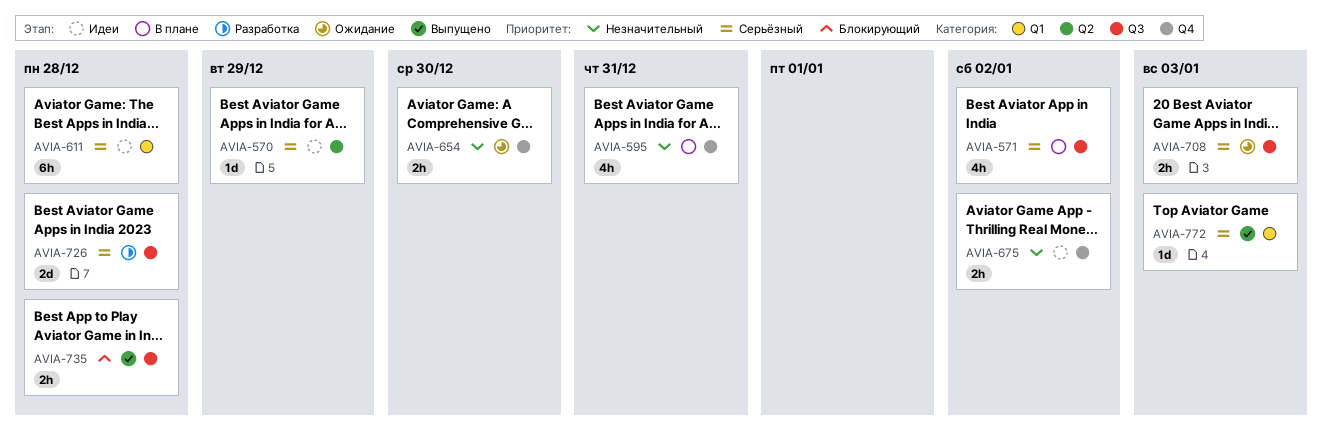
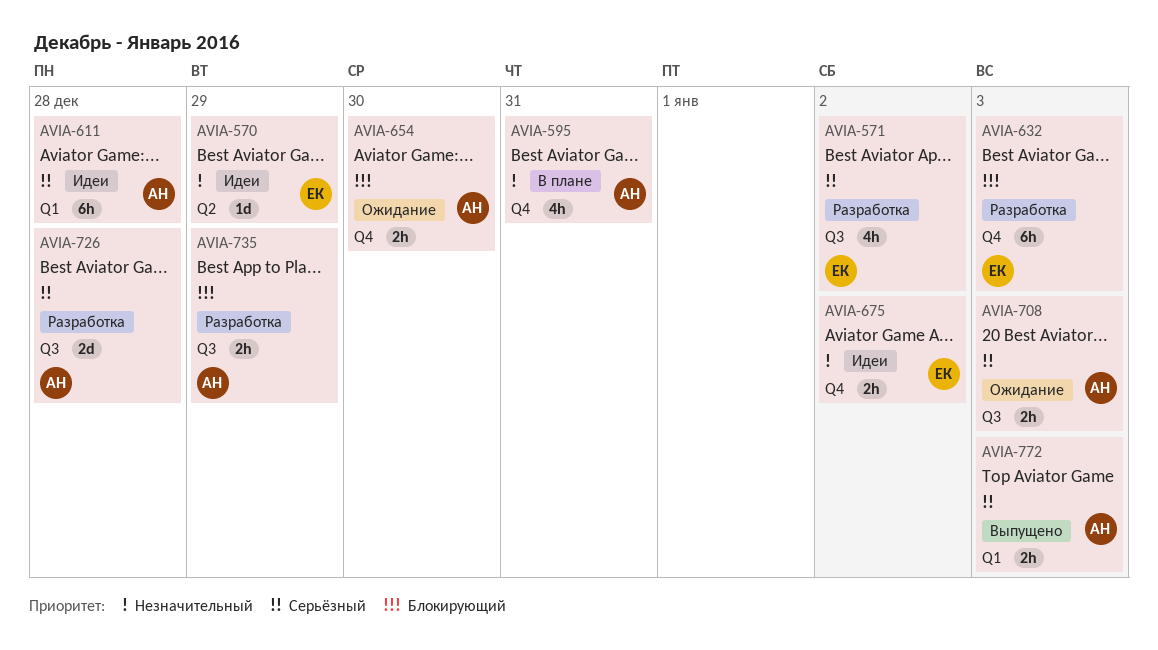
AVIA-570, priority: Серьёзный -> Незначительный
AVIA-571, status: В плане -> Разработка
AVIA-632: none -> present
AVIA-654, priority: Незначительный -> Блокирующий
AVIA-735, status: Выпущено -> Разработка
AVIA-735, due: Dec 28 -> Dec 29
AVIA-772, estimate: 1d -> 2h

